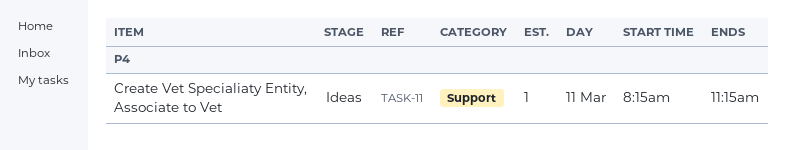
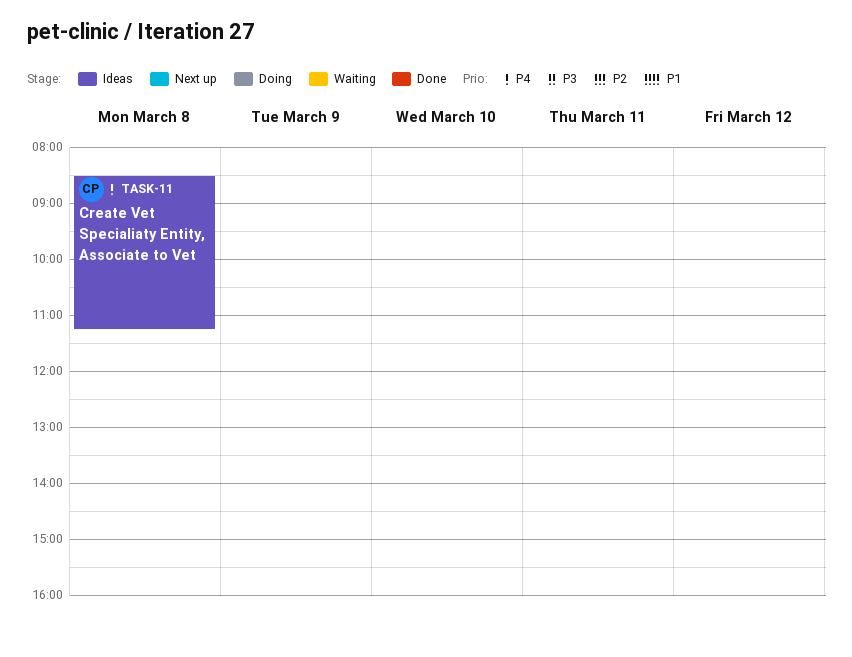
TASK-11, day: Mar 11 -> Mar 8
TASK-11, begins: 08:15 -> 08:30

